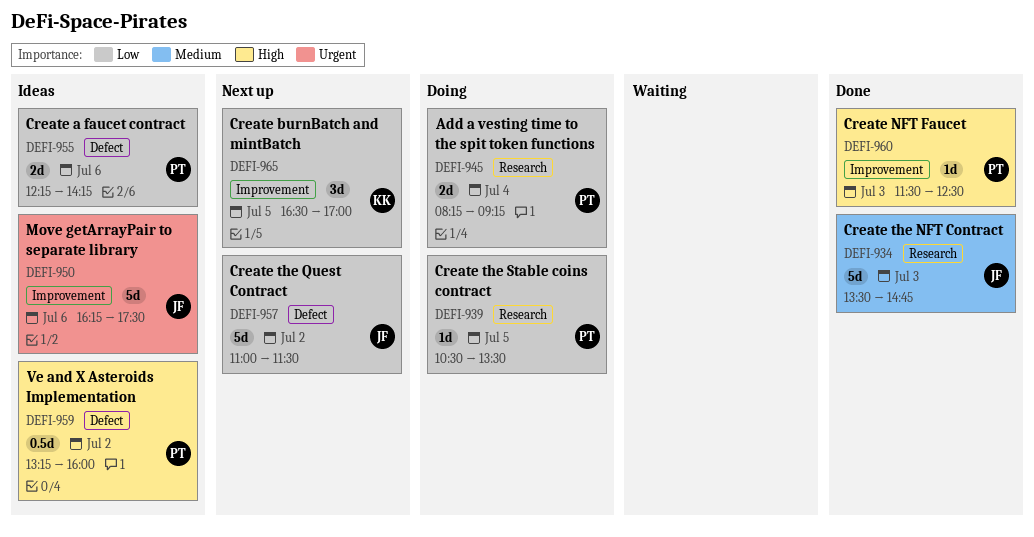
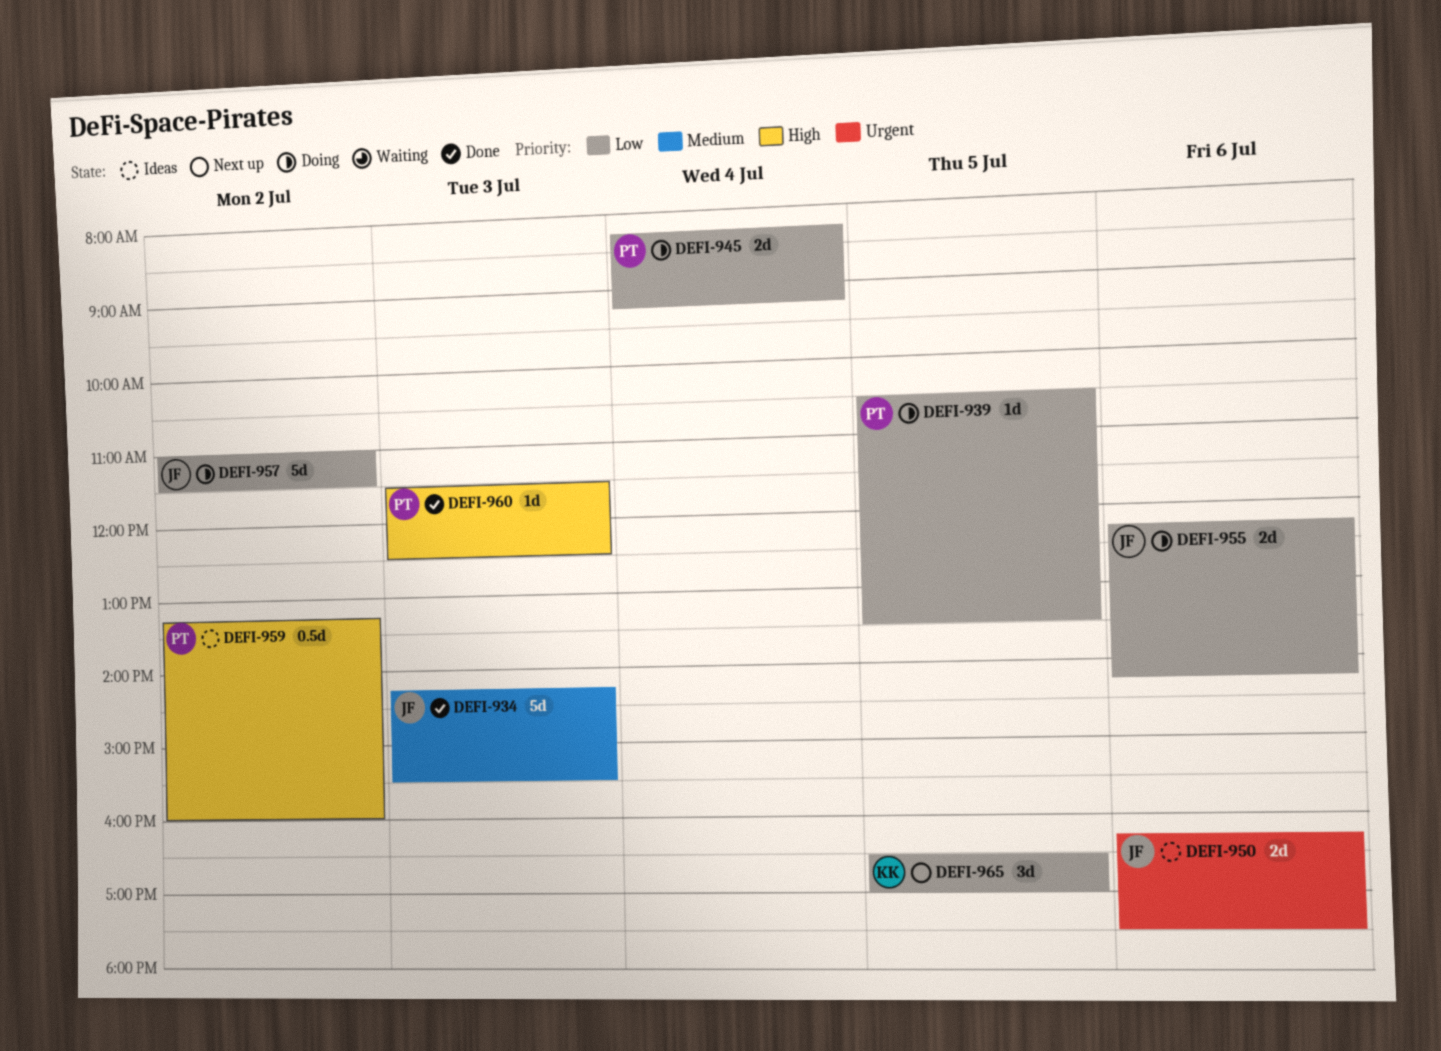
DEFI-934, begins: 13:30 -> 14:15
DEFI-934, ends: 14:45 -> 15:30
DEFI-950, estimate: 5d -> 2d
DEFI-955, status: Ideas -> Doing
DEFI-955, owner: PT -> JF
DEFI-957, status: Next up -> Doing

